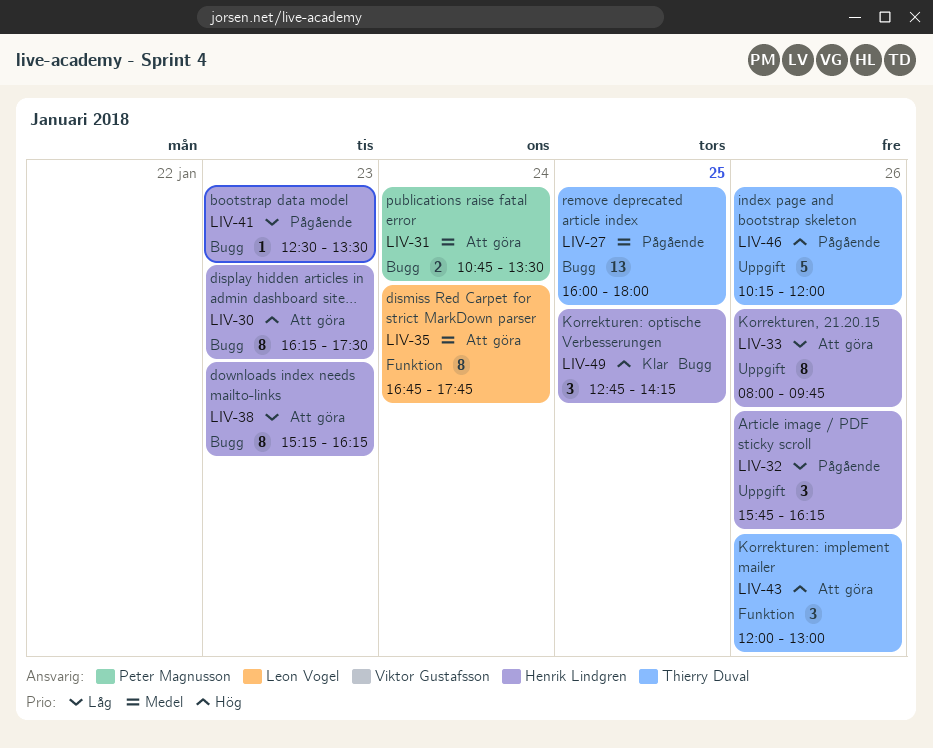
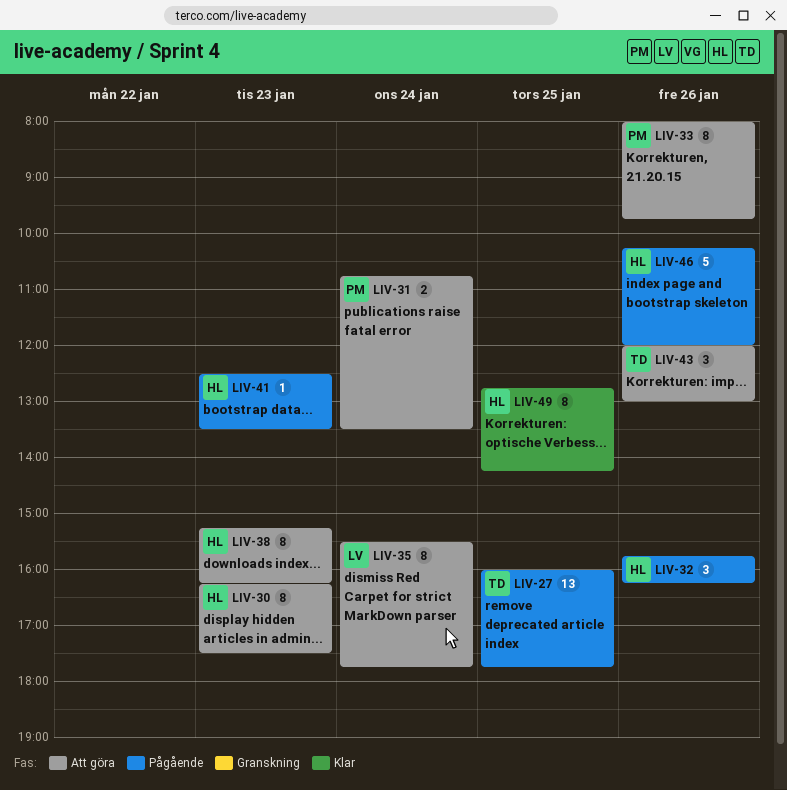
LIV-27, ends: 18:00 -> 17:45
LIV-33, owner: Henrik Lindgren -> Peter Magnusson
LIV-35, begins: 16:45 -> 15:30
LIV-46, owner: Thierry Duval -> Henrik Lindgren
LIV-49, estimate: 3 -> 8

